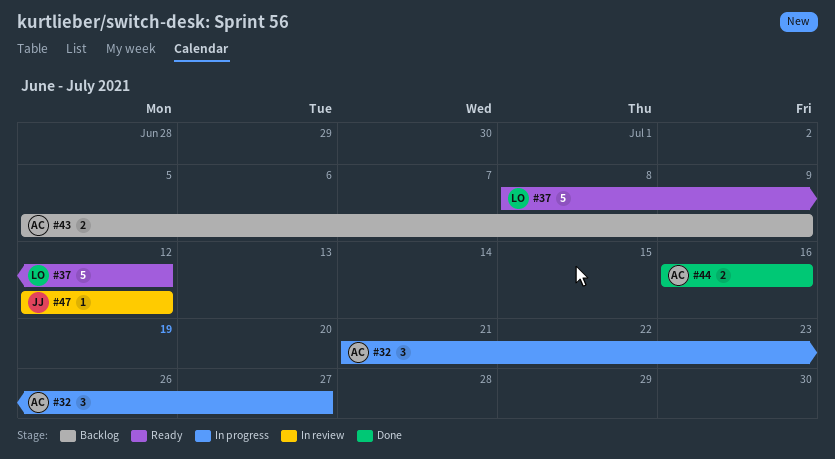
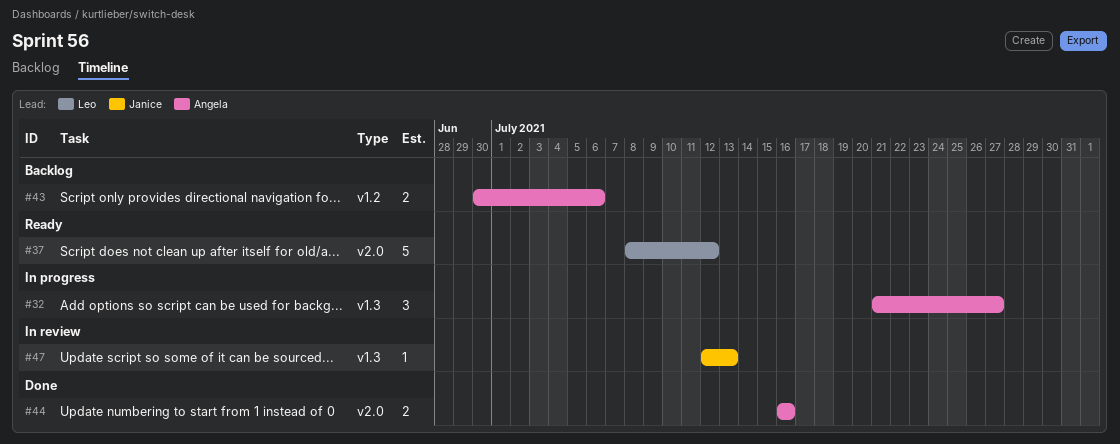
#43, start: Jul 5 -> Jun 30
#43, due: Jul 9 -> Jul 6
#47, due: Jul 12 -> Jul 13

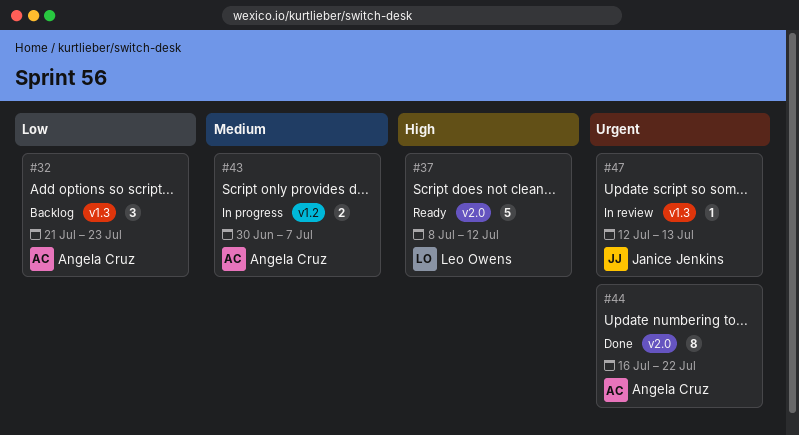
#32, status: In progress -> Backlog
#32, due: Jul 27 -> Jul 23
#43, status: Backlog -> In progress
#43, due: Jul 6 -> Jul 7
#44, estimate: 2 -> 8
#44, due: Jul 16 -> Jul 22

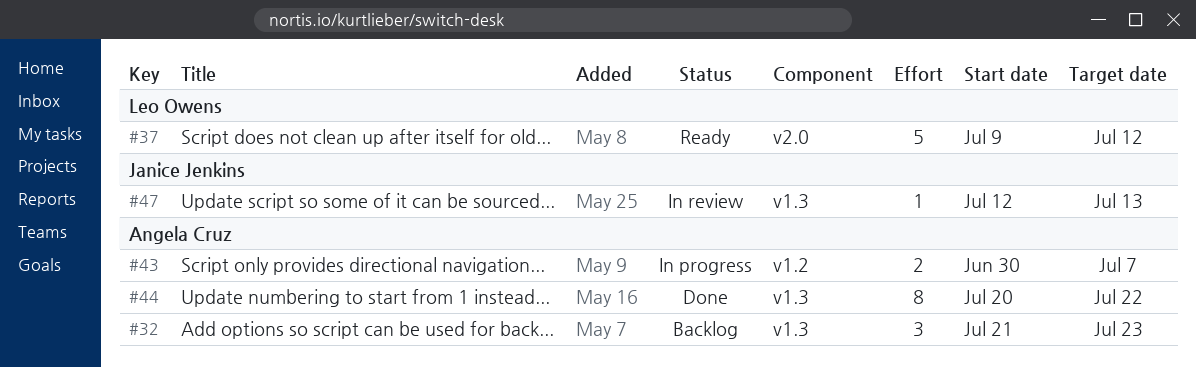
#37, start: Jul 8 -> Jul 9
#44, label: v2.0 -> v1.3
#44, start: Jul 16 -> Jul 20

